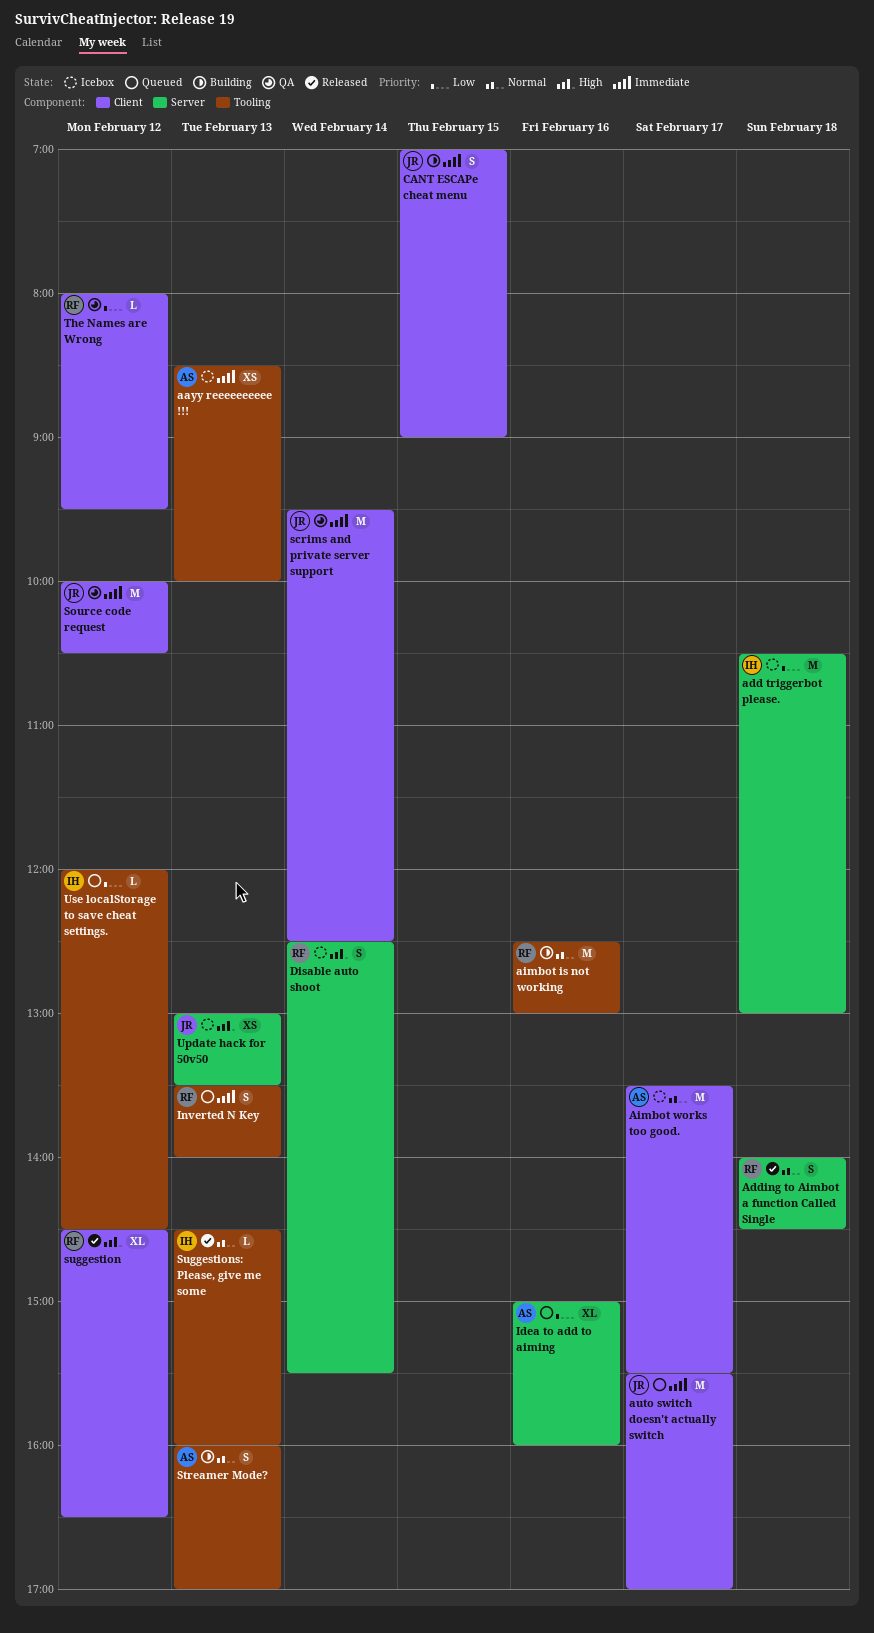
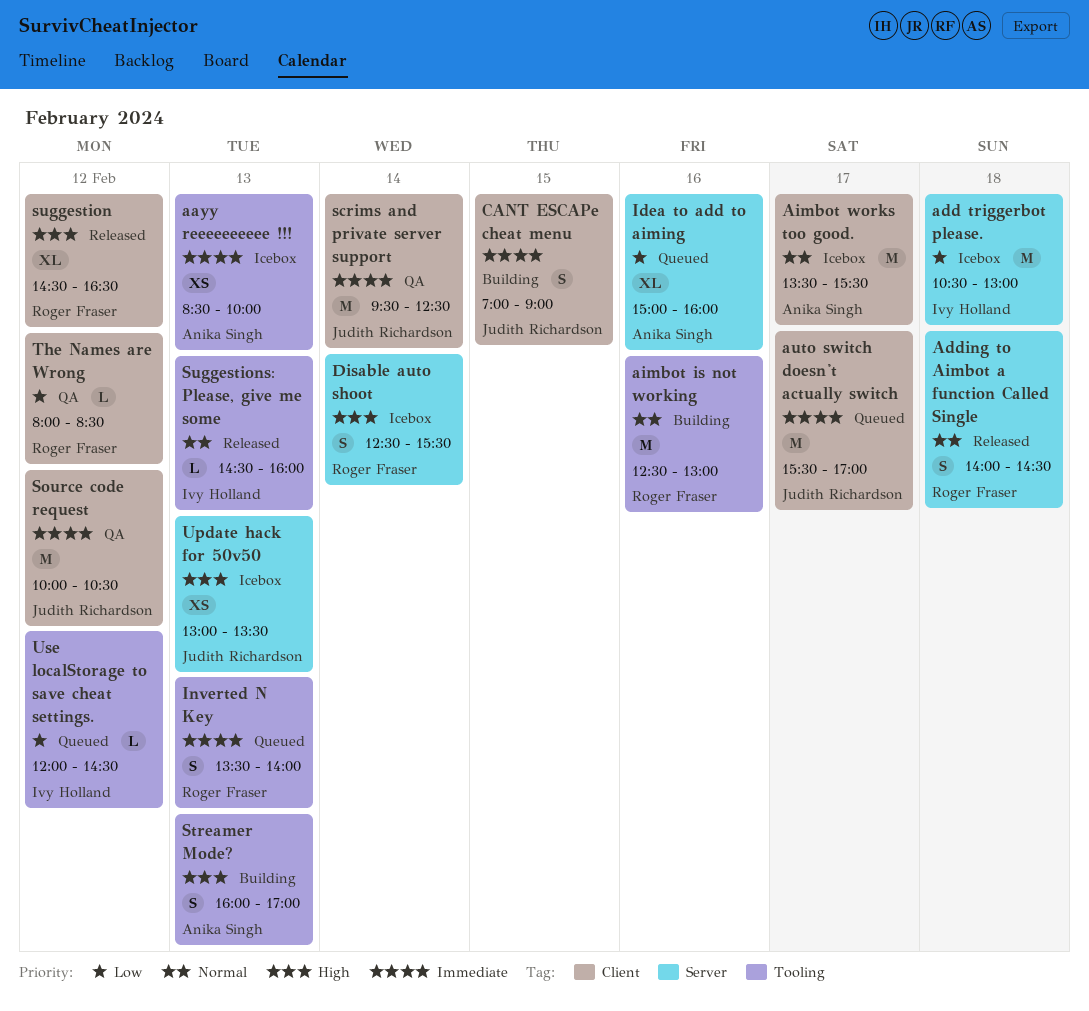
Streamer Mode?, priority: Normal -> High
The Names are Wrong, ends: 09:30 -> 08:30

